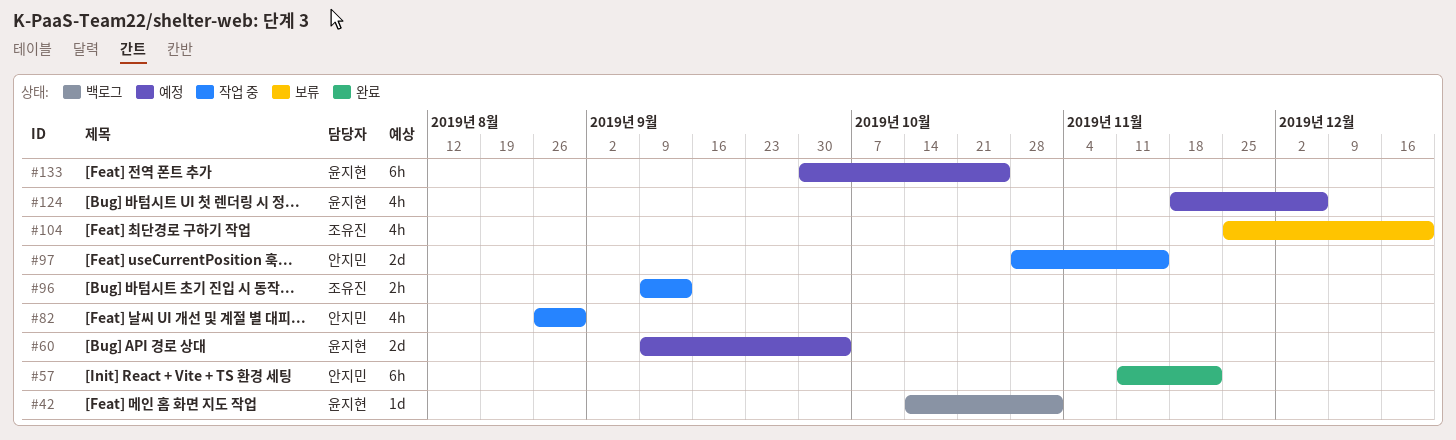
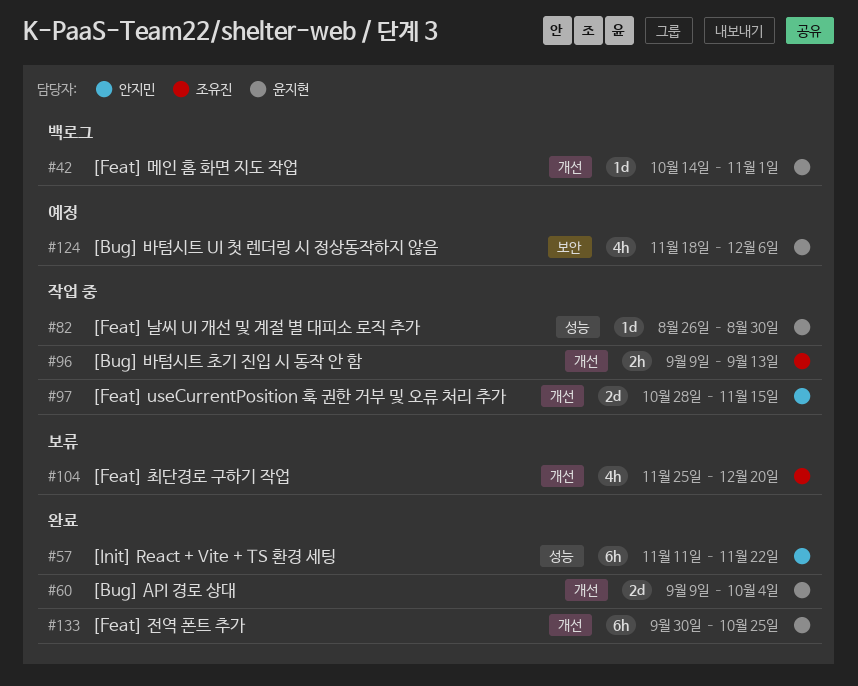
#60, status: 예정 -> 완료
#82, owner: 안지민 -> 윤지현
#82, estimate: 4h -> 1d
#133, status: 예정 -> 완료

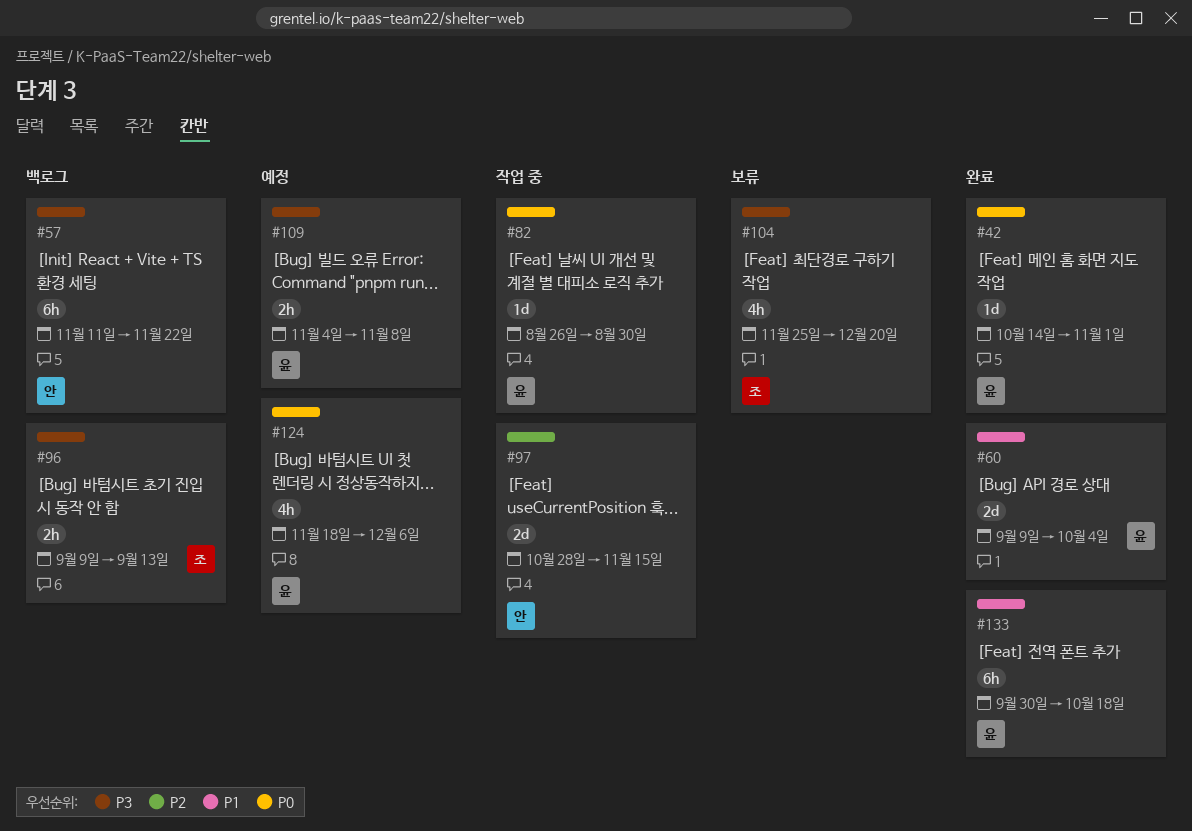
#42, status: 백로그 -> 완료
#57, status: 완료 -> 백로그
#96, status: 작업 중 -> 백로그
#109: none -> present
#133, due: Oct 25 -> Oct 18

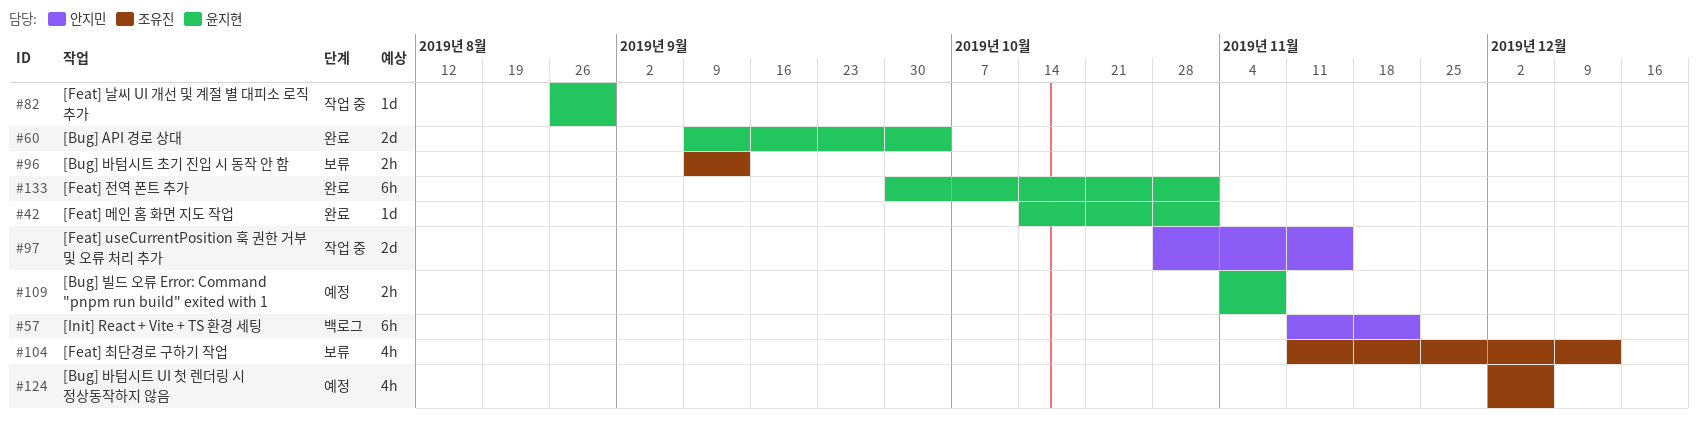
#96, status: 백로그 -> 보류
#104, start: Nov 25 -> Nov 11
#104, due: Dec 20 -> Dec 13
#124, owner: 윤지현 -> 조유진
#124, start: Nov 18 -> Dec 2
#133, due: Oct 18 -> Nov 1

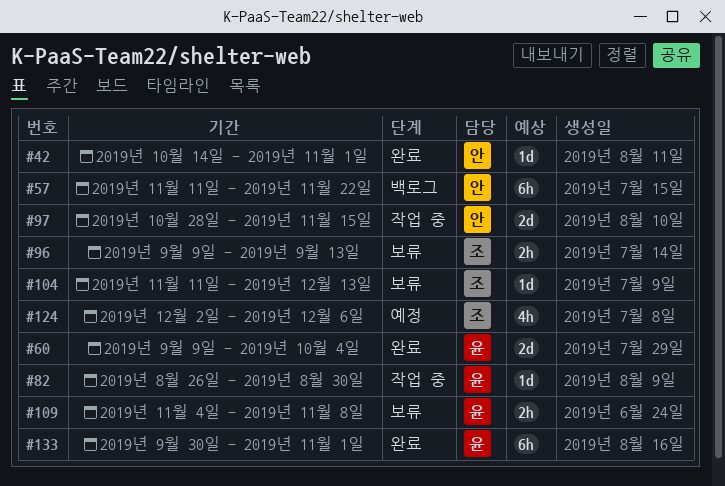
#42, owner: 윤지현 -> 안지민
#104, estimate: 4h -> 1d
#109, status: 예정 -> 보류

